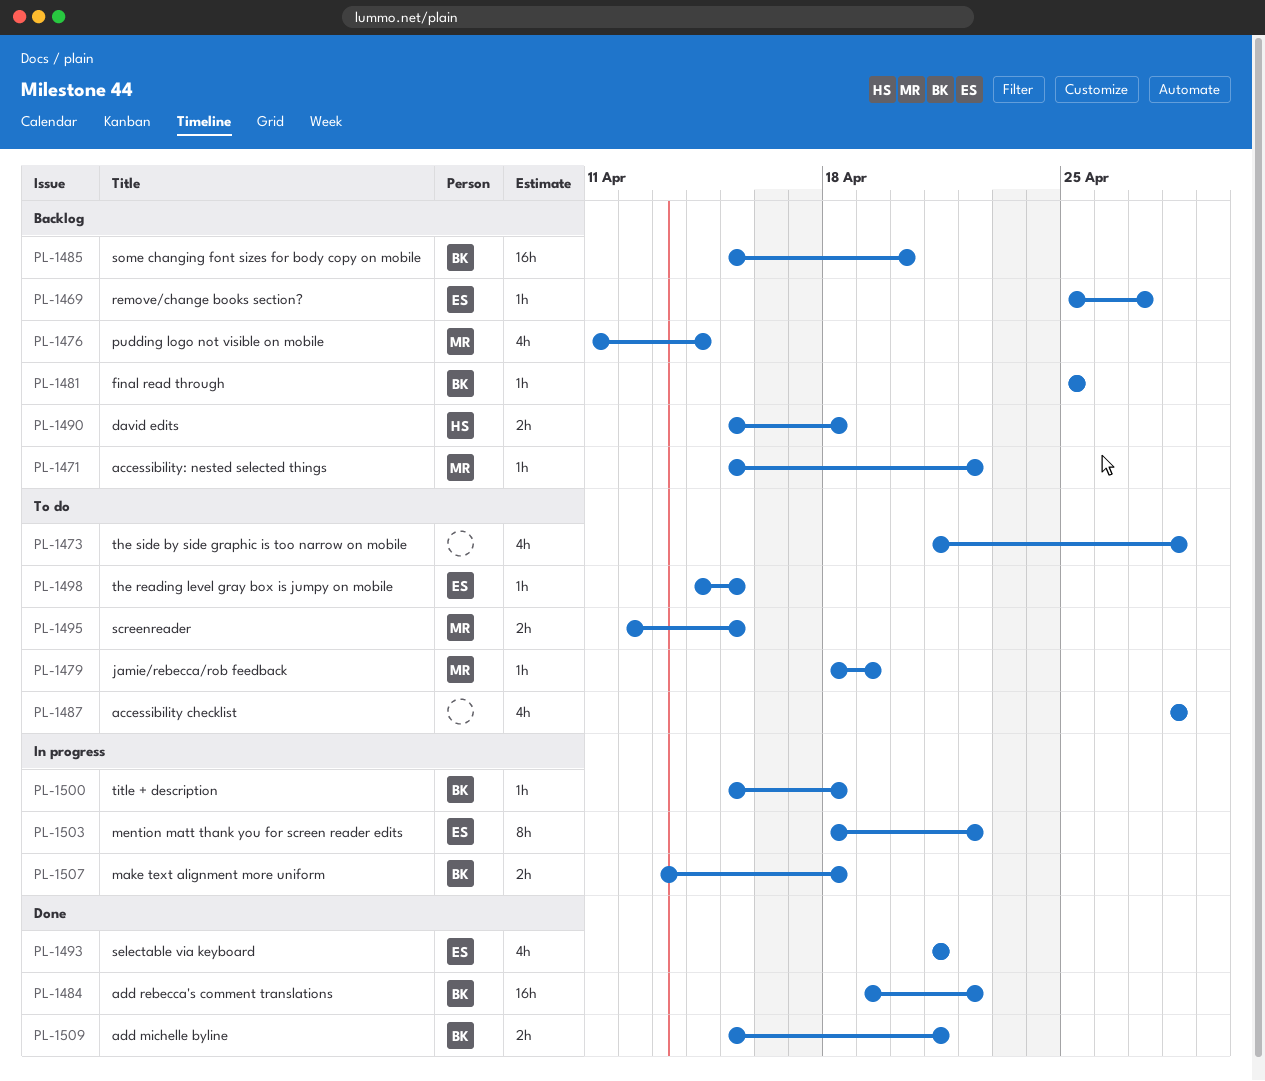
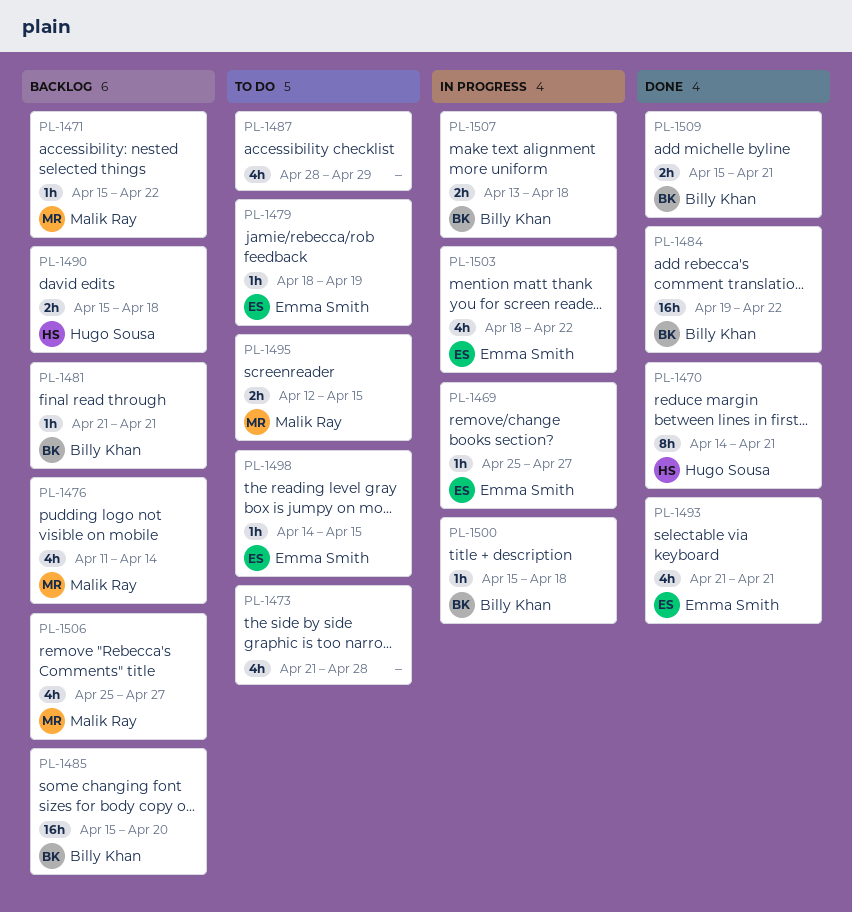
PL-1469, status: Backlog -> In progress
PL-1470: none -> present
PL-1479, owner: Malik Ray -> Emma Smith
PL-1481, start: Apr 25 -> Apr 21
PL-1481, due: Apr 25 -> Apr 21
PL-1487, due: Apr 28 -> Apr 29
PL-1503, estimate: 8h -> 4h
PL-1506: none -> present

